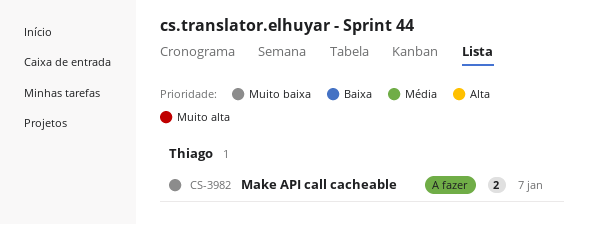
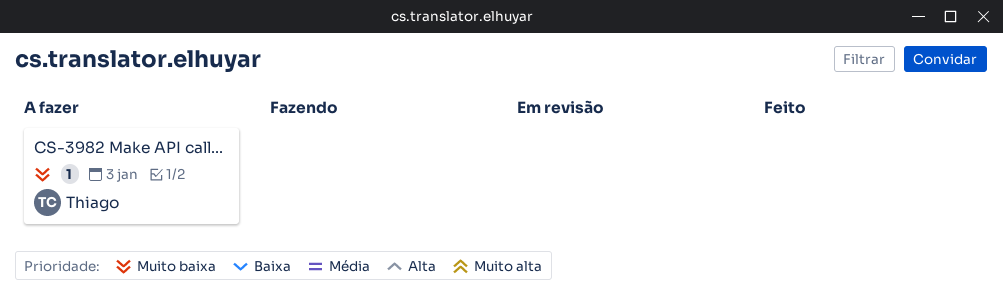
CS-3982, estimate: 2 -> 1
CS-3982, due: Jan 7 -> Jan 3

